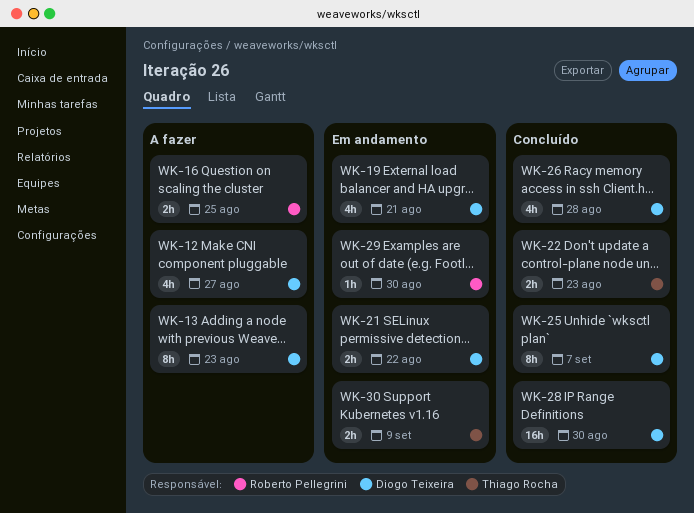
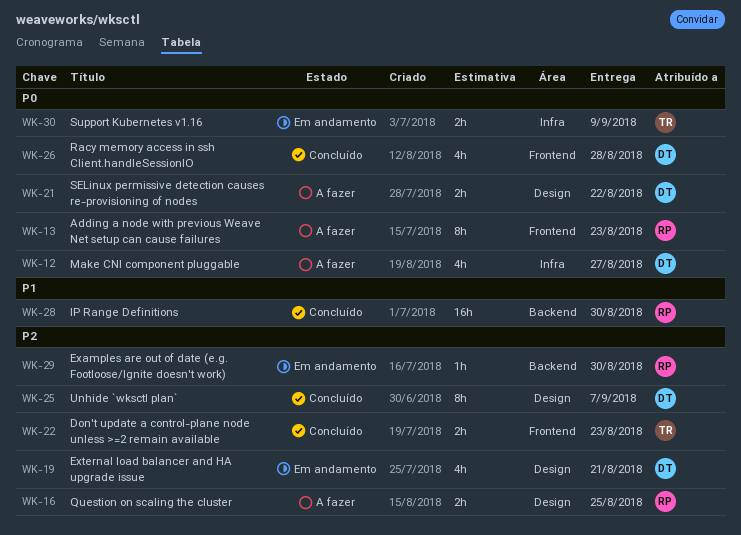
WK-13, owner: Diogo Teixeira -> Roberto Pellegrini
WK-21, status: Em andamento -> A fazer
WK-28, owner: Diogo Teixeira -> Roberto Pellegrini

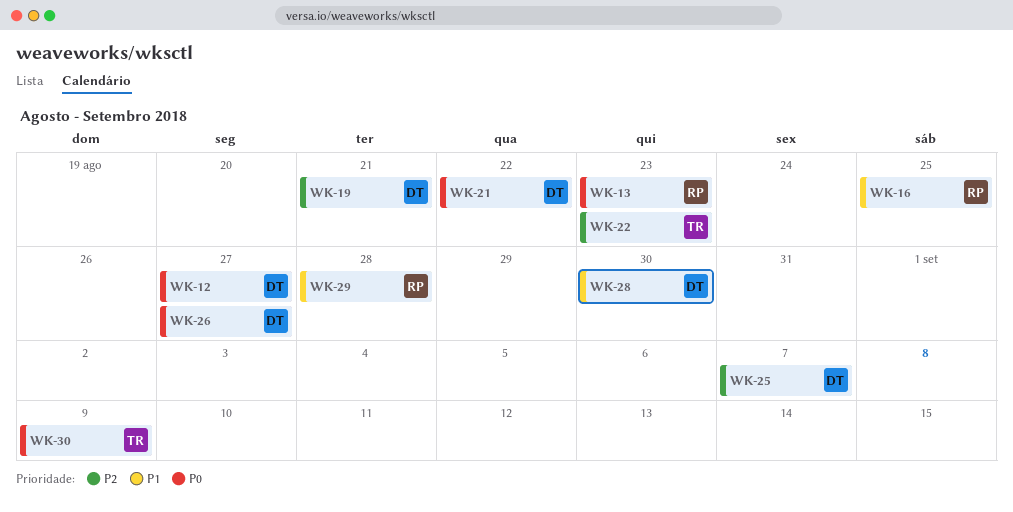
WK-16, priority: P2 -> P1
WK-26, due: Aug 28 -> Aug 27
WK-28, owner: RP -> DT
WK-29, priority: P2 -> P1
WK-29, due: Aug 30 -> Aug 28

